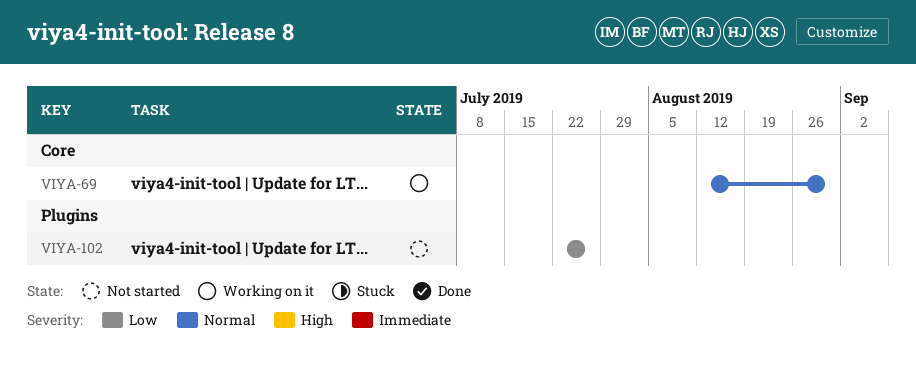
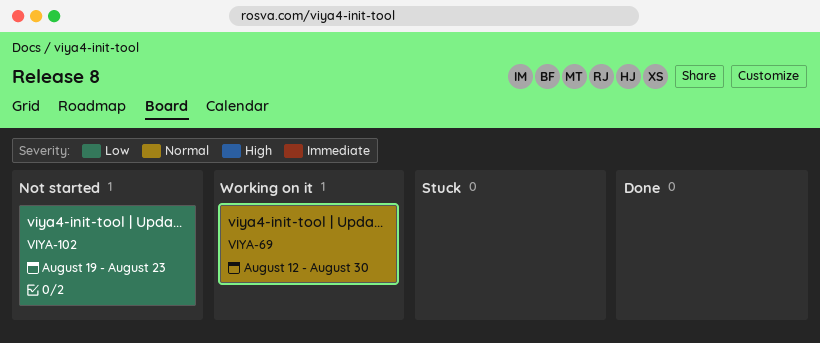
VIYA-102, start: Jul 22 -> Aug 19
VIYA-102, due: Jul 26 -> Aug 23

